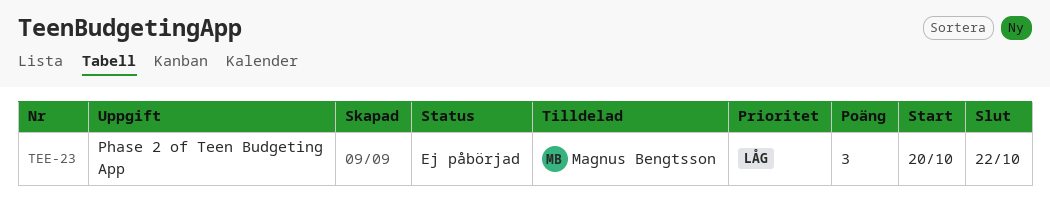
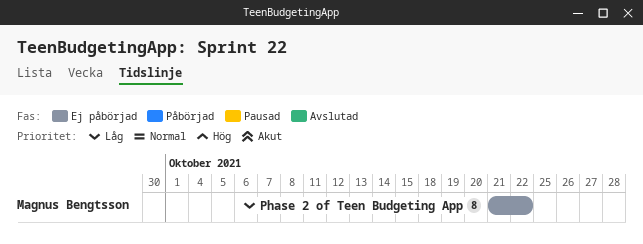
Phase 2 of Teen Budgeting App, estimate: 3 -> 8
Phase 2 of Teen Budgeting App, start: Oct 20 -> Oct 21

